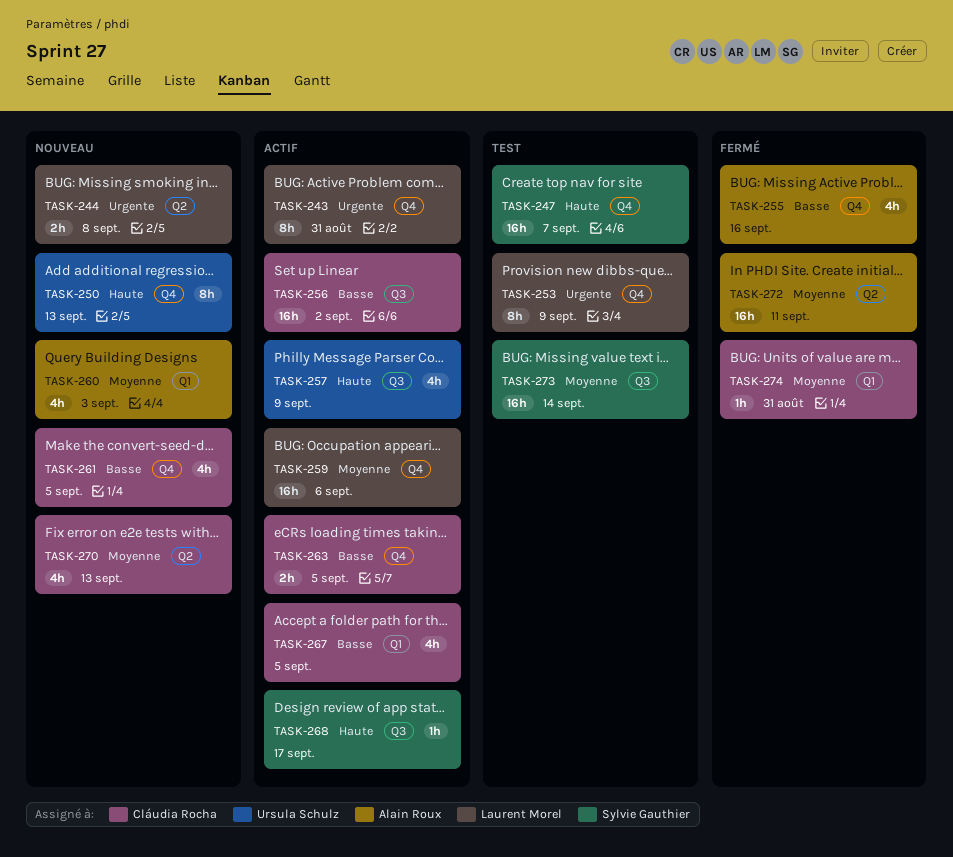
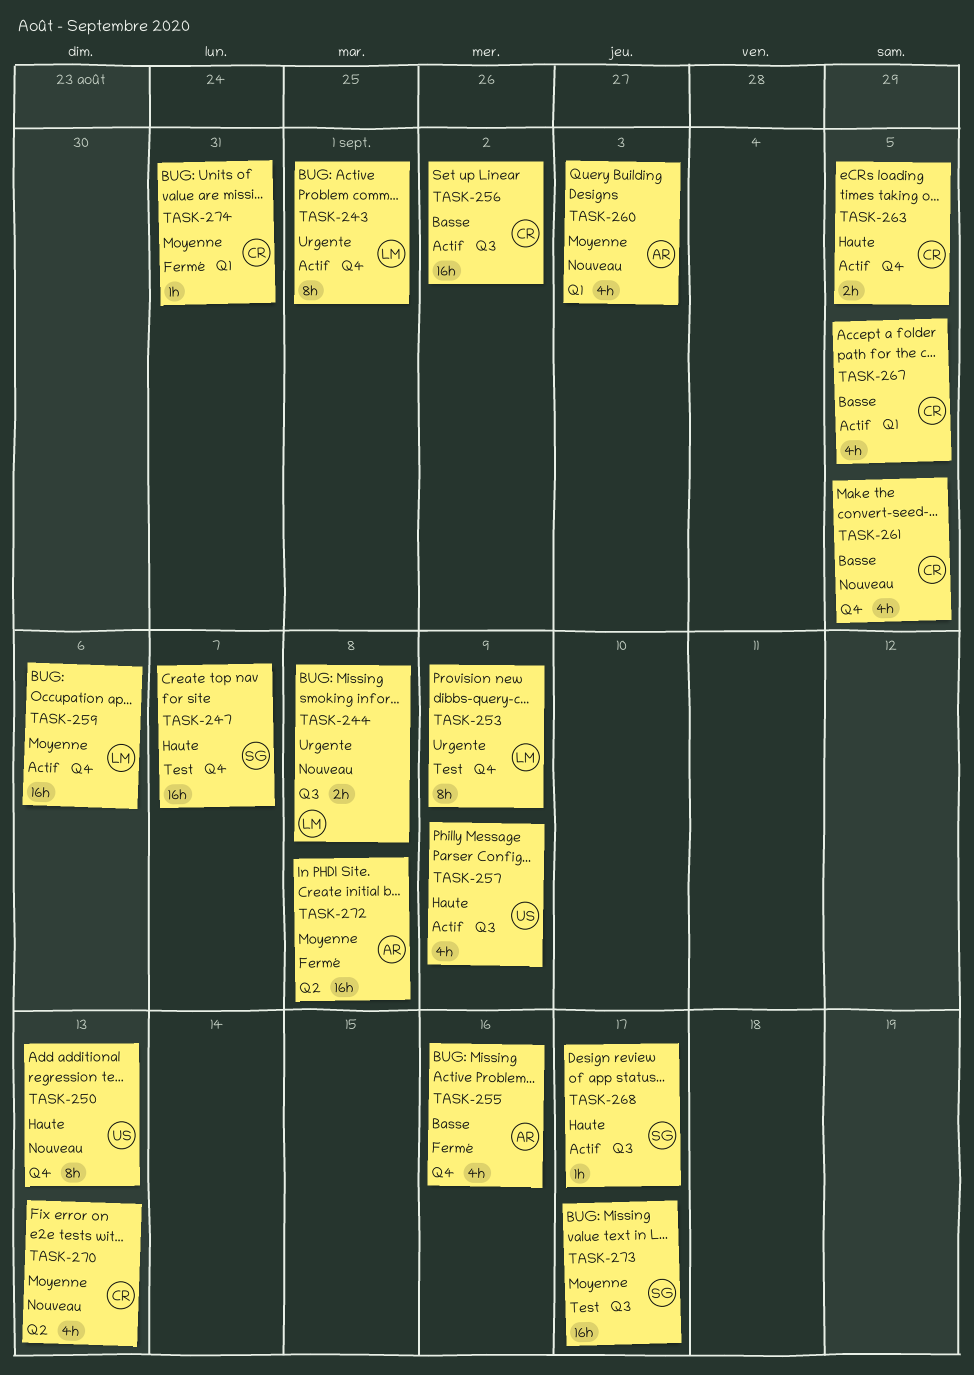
TASK-243, due: Aug 31 -> Sep 1
TASK-244, label: Q2 -> Q3
TASK-263, priority: Basse -> Haute
TASK-272, due: Sep 11 -> Sep 8
TASK-273, due: Sep 14 -> Sep 17

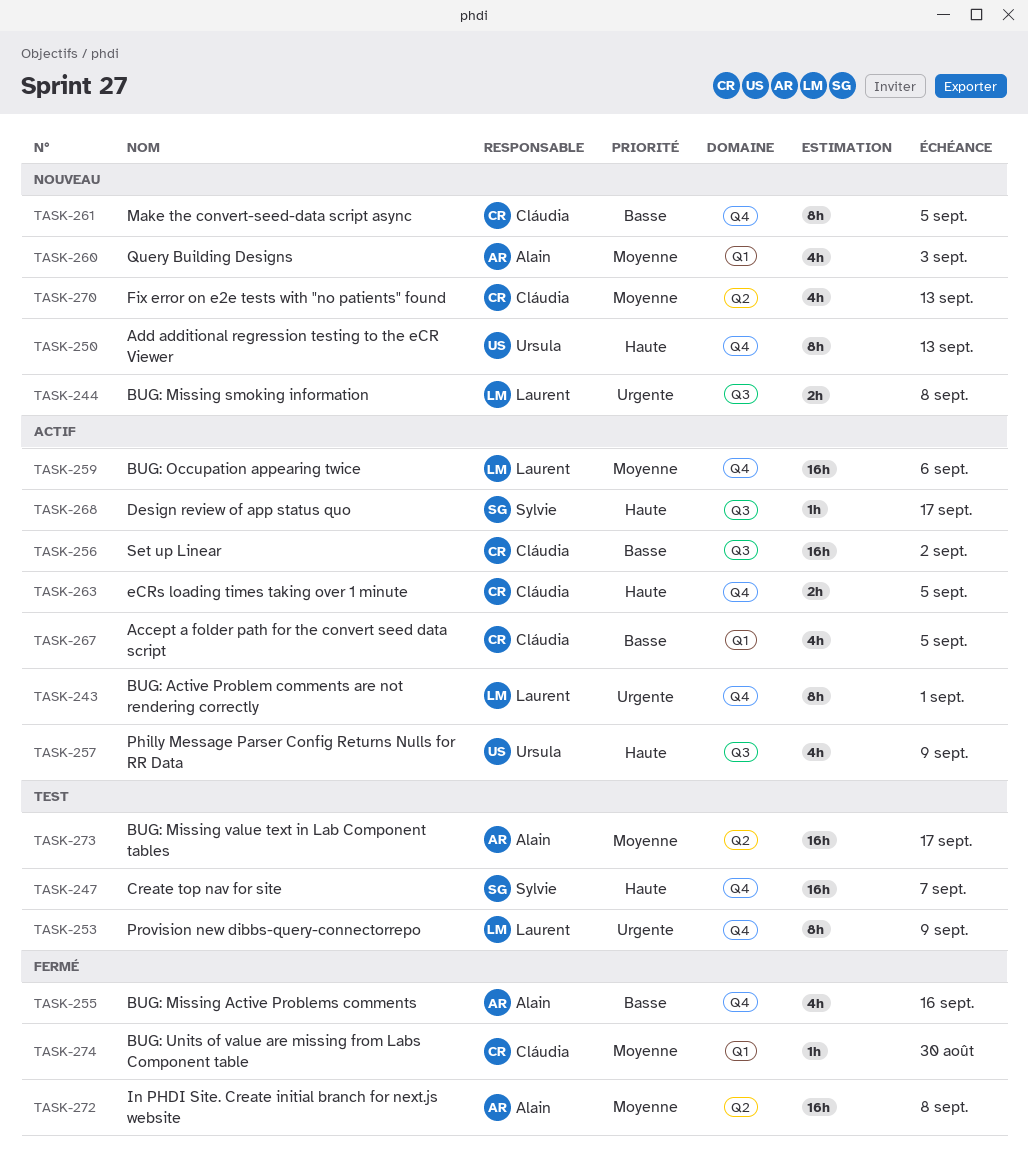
TASK-261, estimate: 4h -> 8h
TASK-273, owner: Sylvie -> Alain
TASK-273, label: Q3 -> Q2
TASK-274, due: Aug 31 -> Aug 30

